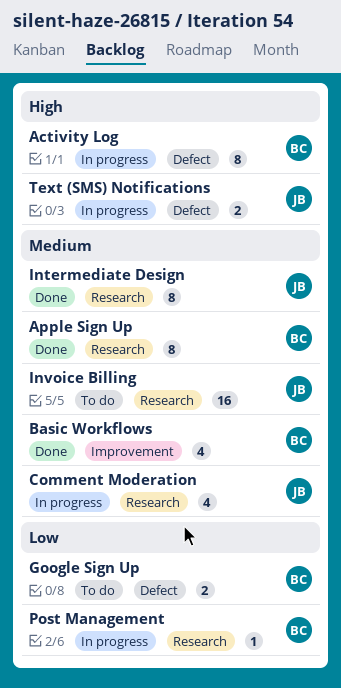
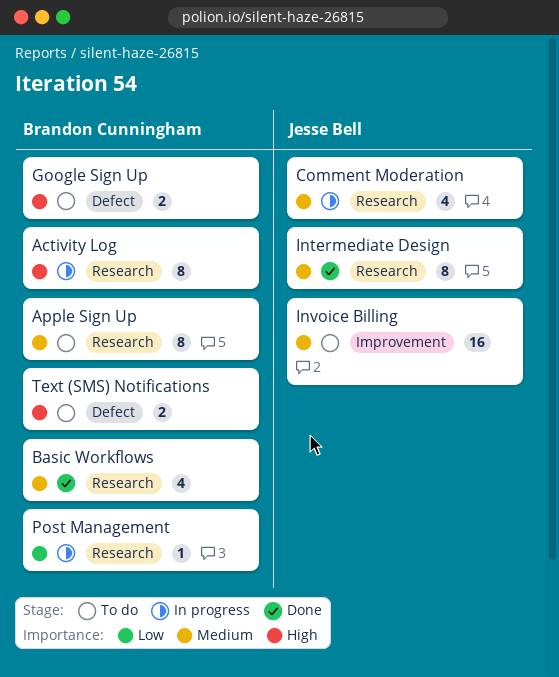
Activity Log, label: Defect -> Research
Apple Sign Up, status: Done -> To do
Basic Workflows, label: Improvement -> Research
Google Sign Up, priority: Low -> High
Invoice Billing, label: Research -> Improvement
Text (SMS) Notifications, status: In progress -> To do
Text (SMS) Notifications, owner: Jesse Bell -> Brandon Cunningham

